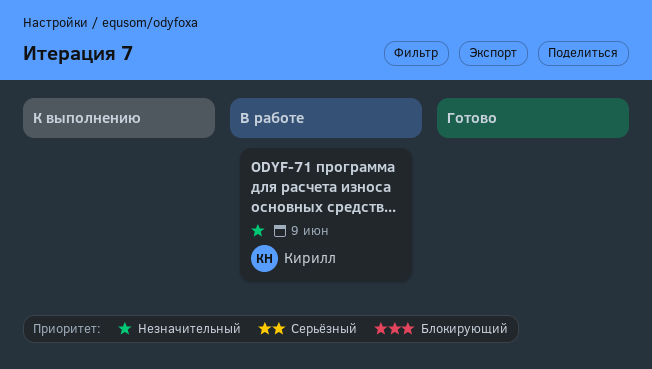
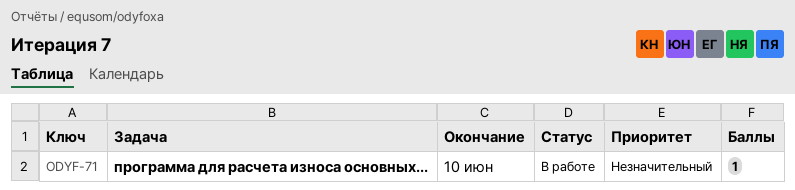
ODYF-71, due: Jun 9 -> Jun 10

